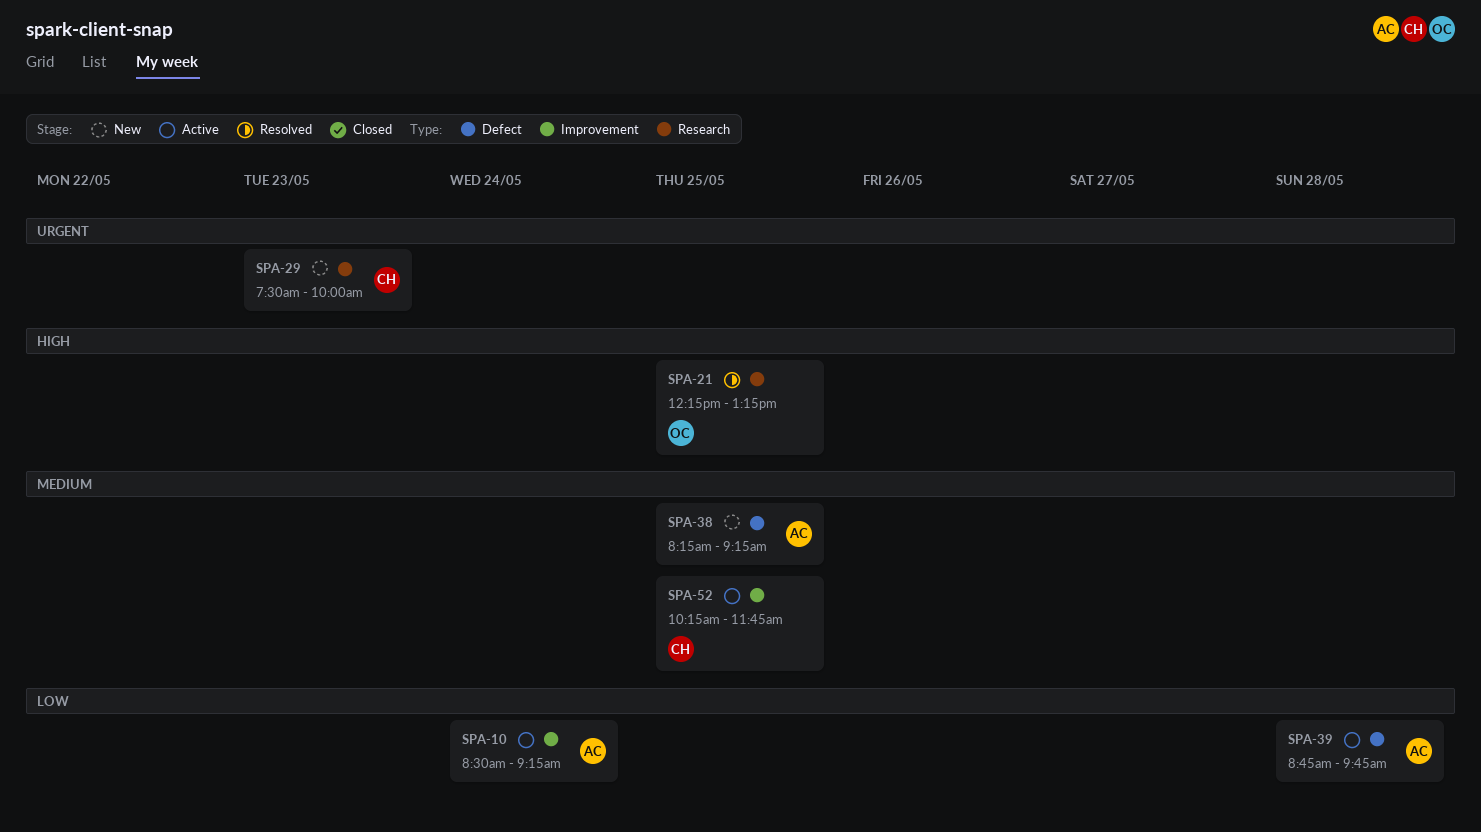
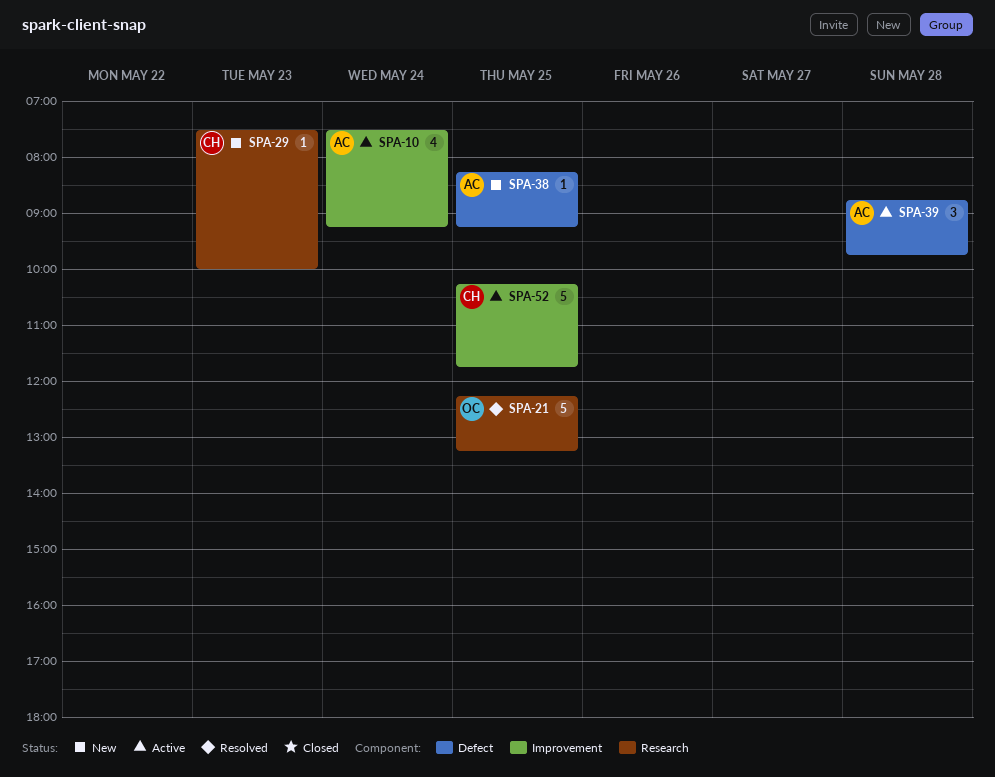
SPA-10, begins: 08:30 -> 07:30

